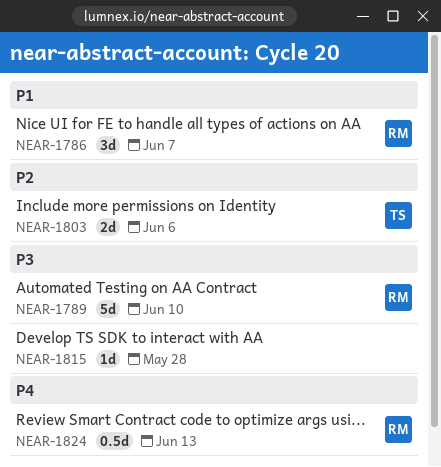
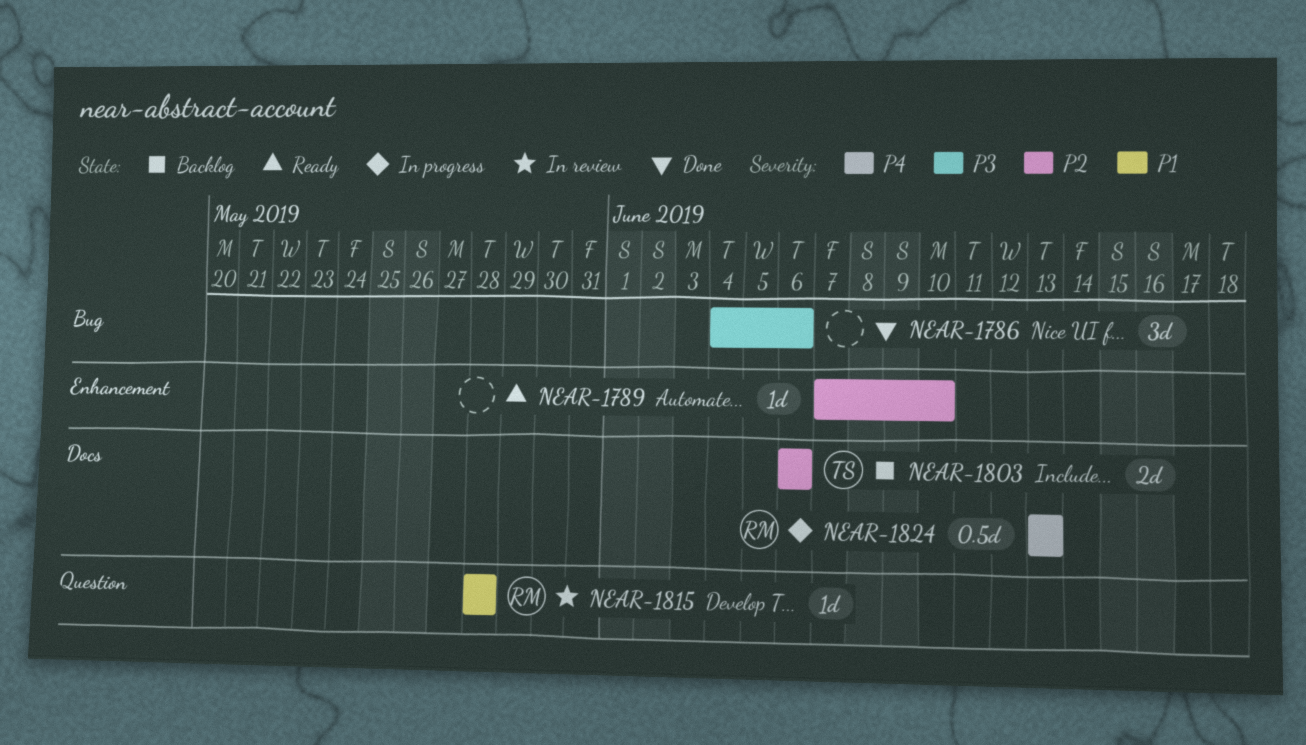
NEAR-1786, owner: RM -> none
NEAR-1786, priority: P1 -> P3
NEAR-1786, due: Jun 7 -> Jun 6
NEAR-1789, owner: RM -> none
NEAR-1789, priority: P3 -> P2
NEAR-1789, estimate: 5d -> 1d
NEAR-1815, owner: none -> RM
NEAR-1815, priority: P3 -> P1

